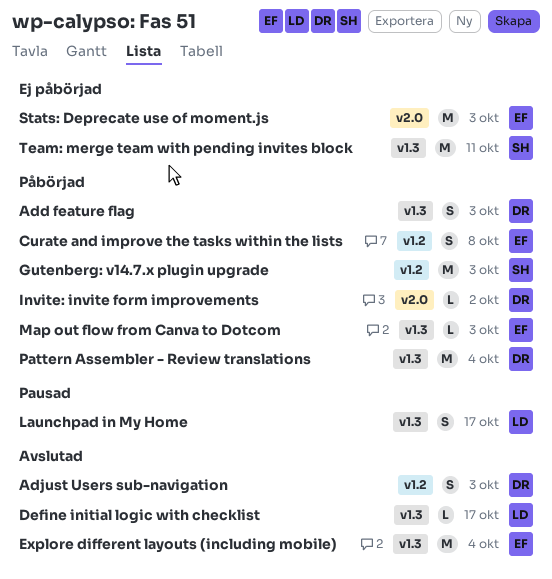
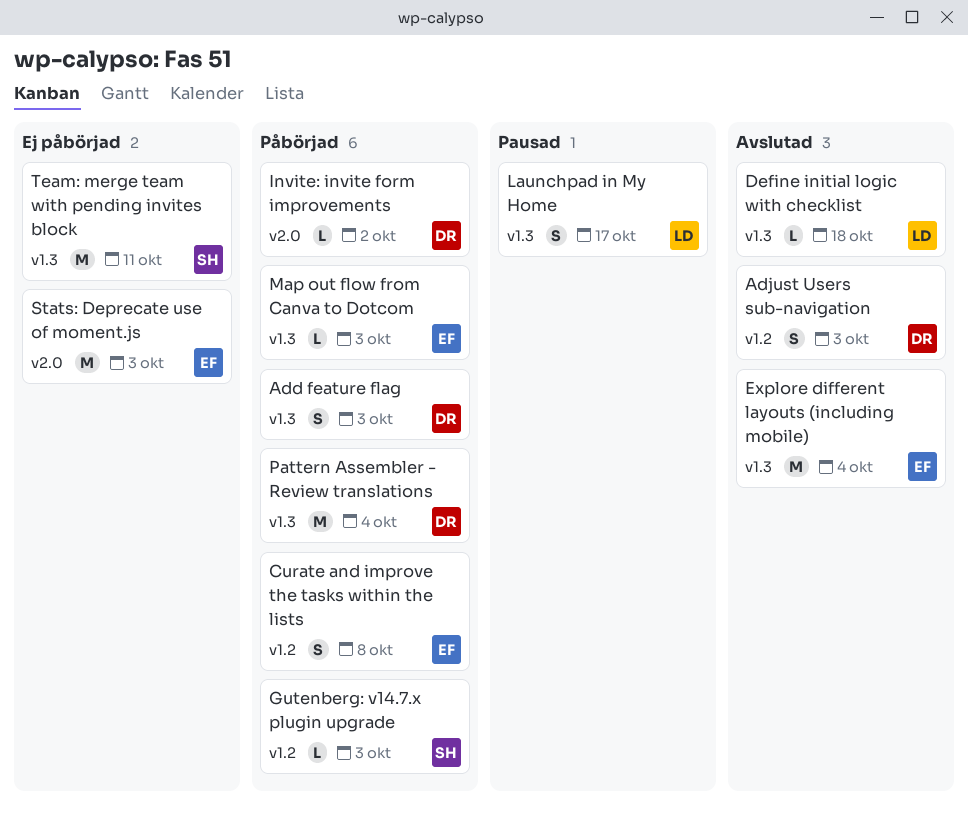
Define initial logic with checklist, due: Oct 17 -> Oct 18
Gutenberg: v14.7.x plugin upgrade, estimate: M -> L

